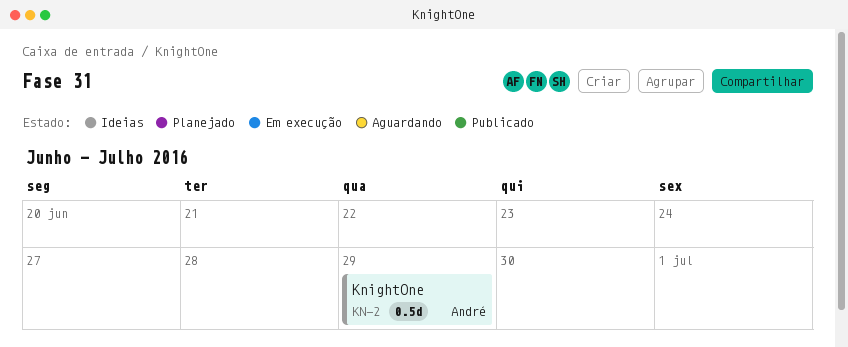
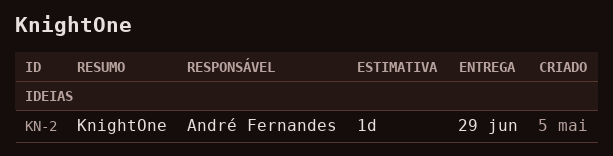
KN-2, estimate: 0.5d -> 1d

